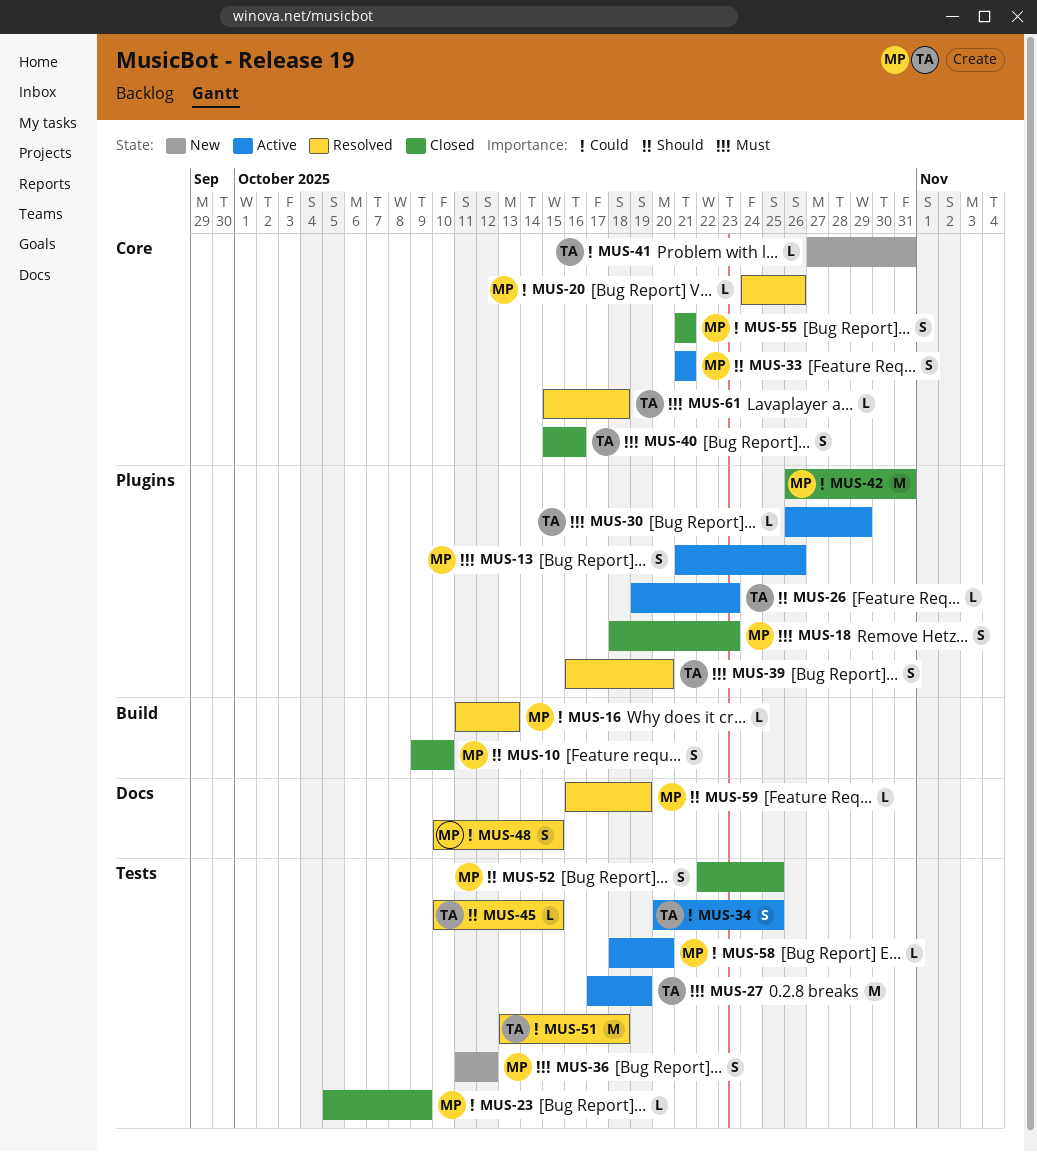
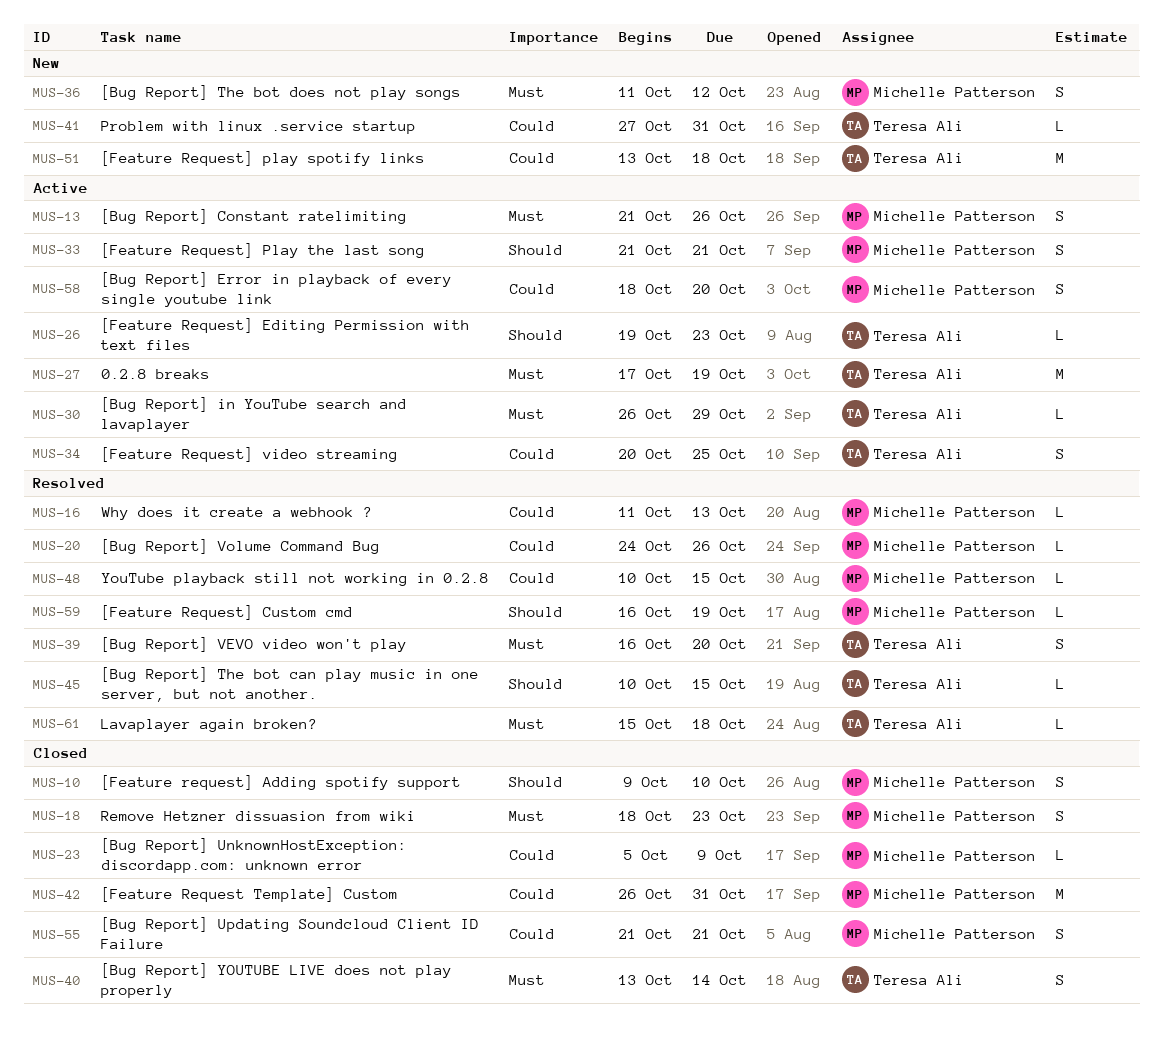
MUS-40, start: Oct 15 -> Oct 13
MUS-40, due: Oct 16 -> Oct 14
MUS-48, estimate: S -> L
MUS-51, status: Resolved -> New
MUS-52: present -> none
MUS-58, estimate: L -> S

